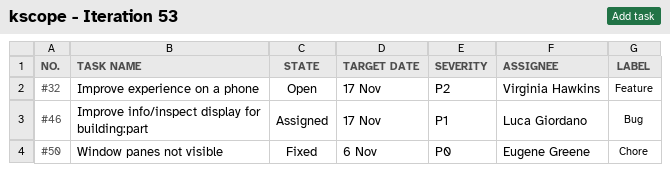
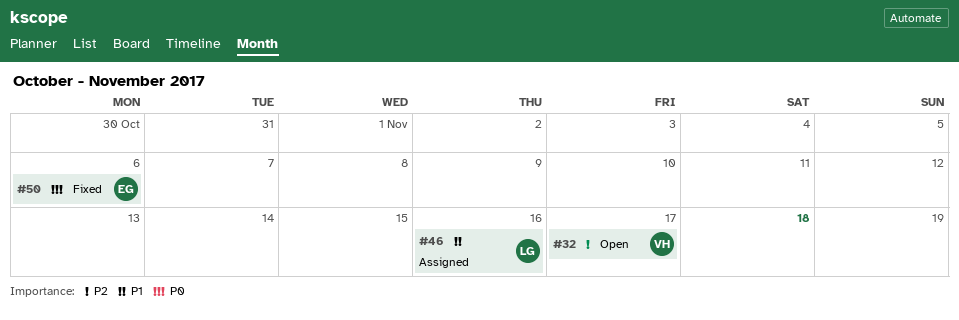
#46, due: Nov 17 -> Nov 16

